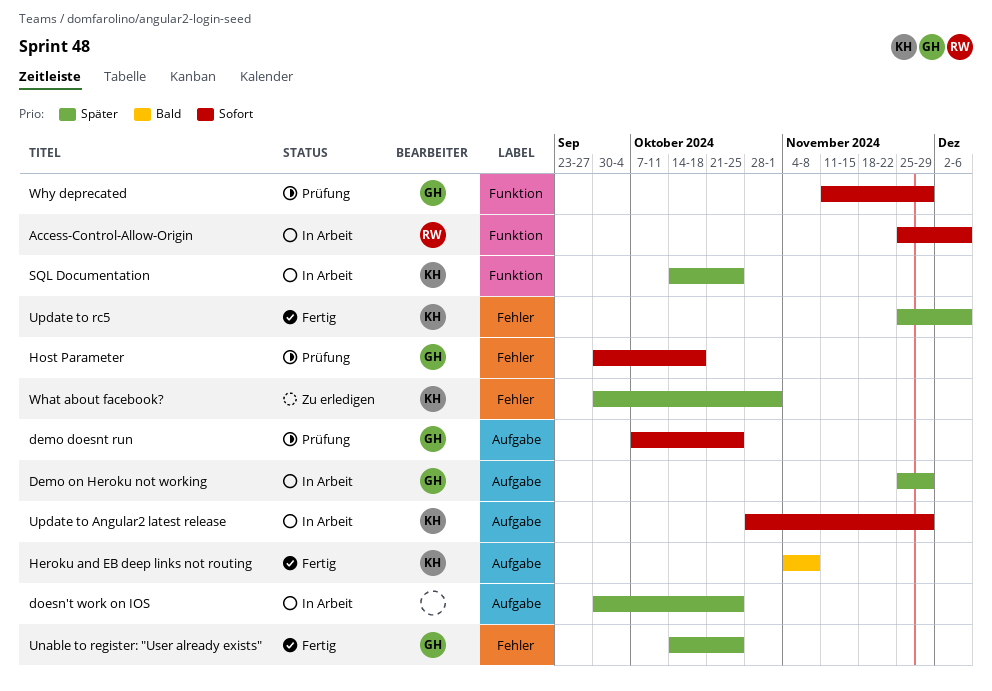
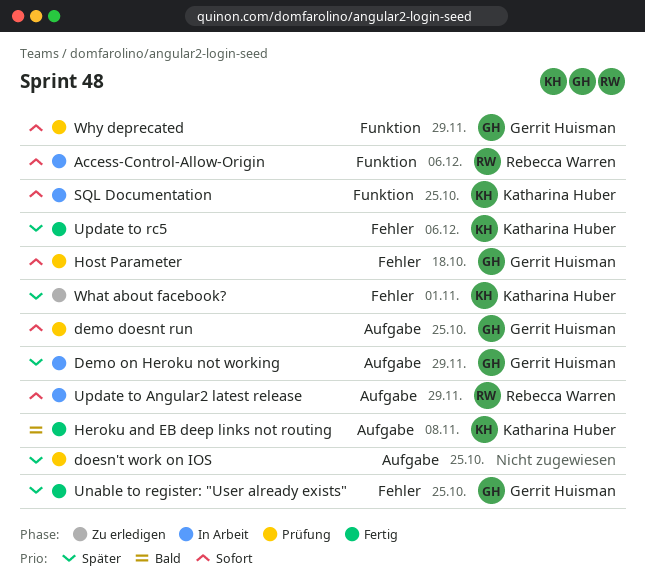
doesn't work on IOS, status: In Arbeit -> Prüfung
SQL Documentation, priority: Später -> Sofort
Update to Angular2 latest release, owner: Katharina Huber -> Rebecca Warren

